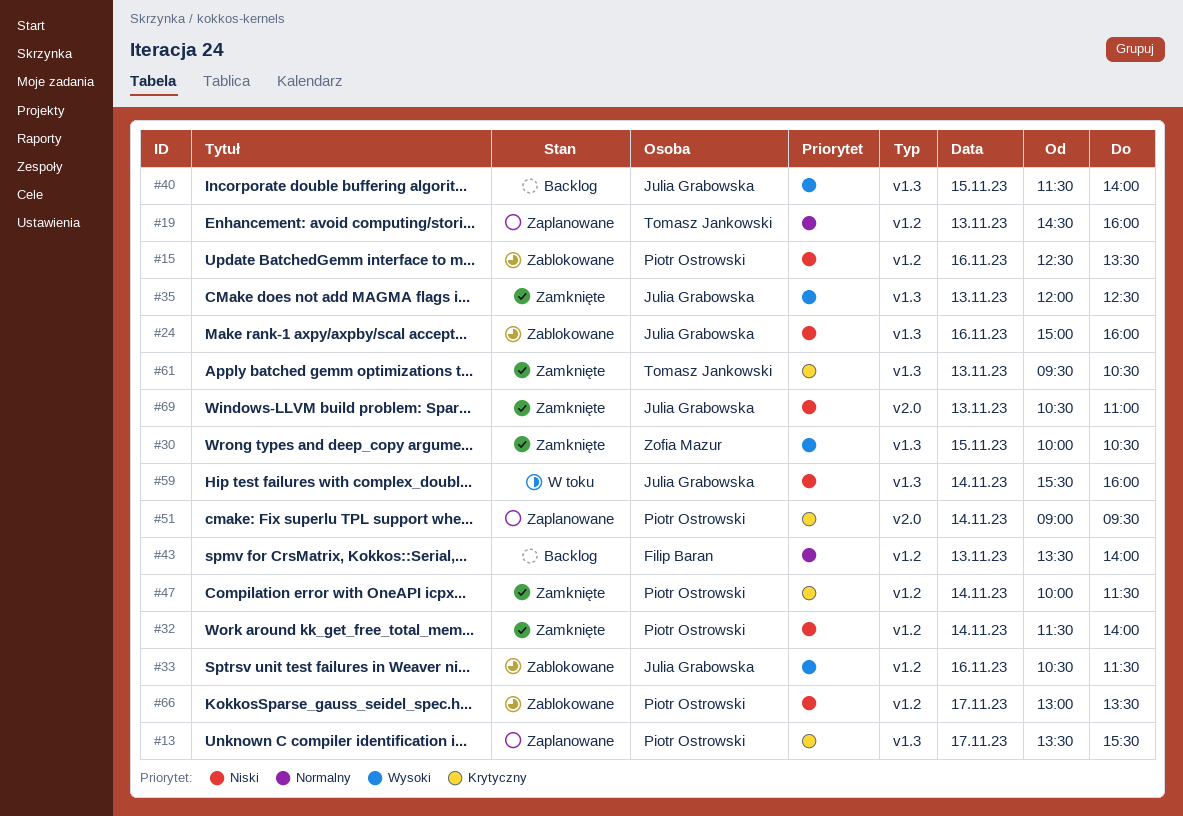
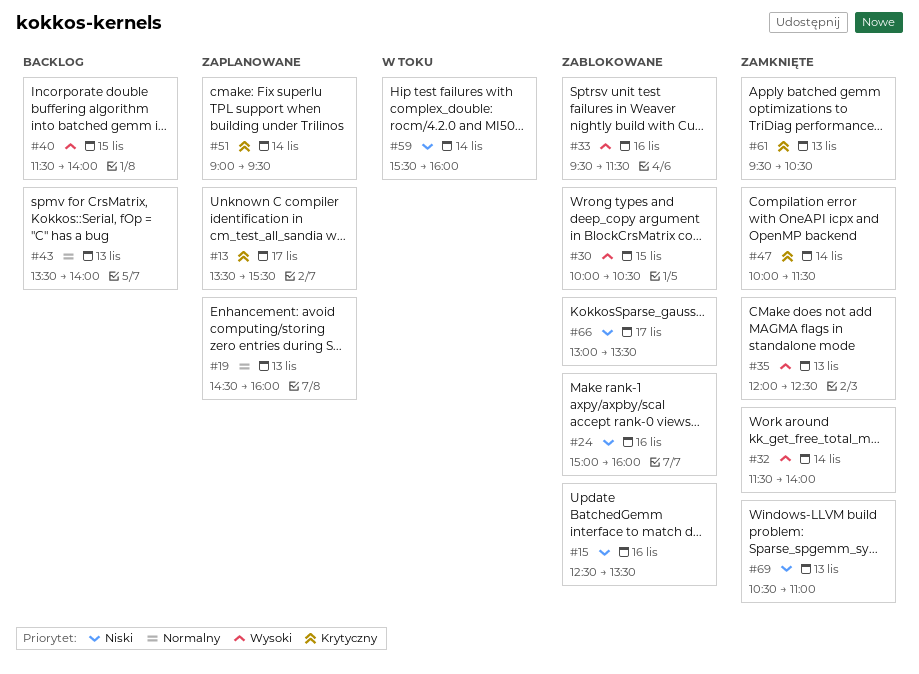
#30, status: Zamknięte -> Zablokowane
#32, priority: Niski -> Wysoki
#33, begins: 10:30 -> 09:30

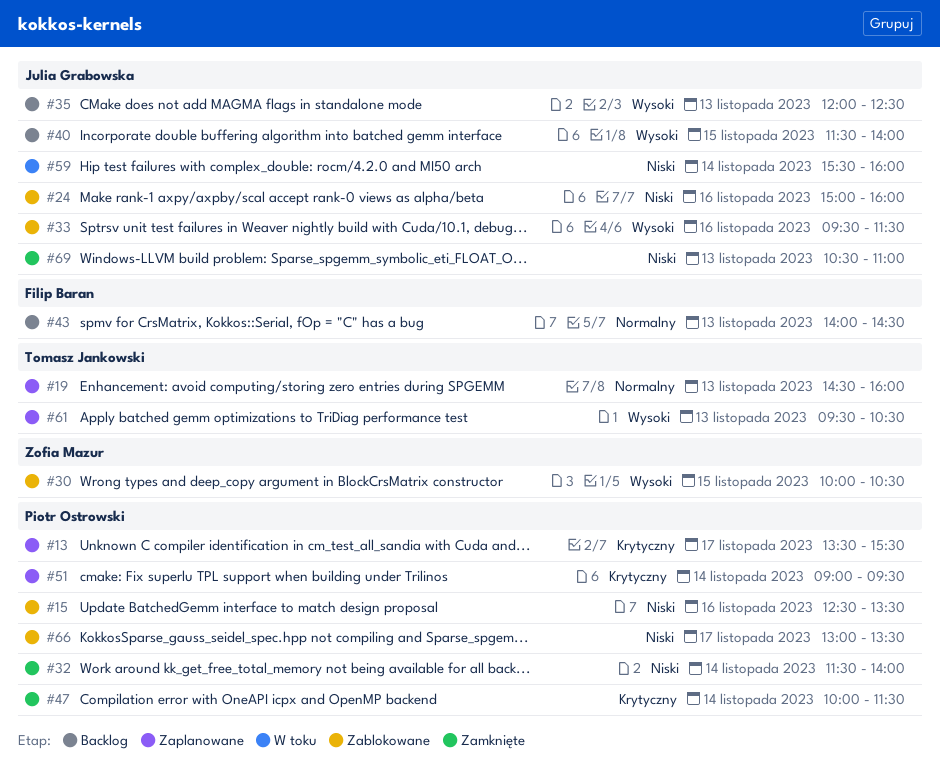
#32, priority: Wysoki -> Niski
#35, status: Zamknięte -> Backlog
#43, begins: 13:30 -> 14:00
#43, ends: 14:00 -> 14:30
#61, status: Zamknięte -> Zaplanowane
#61, priority: Krytyczny -> Wysoki

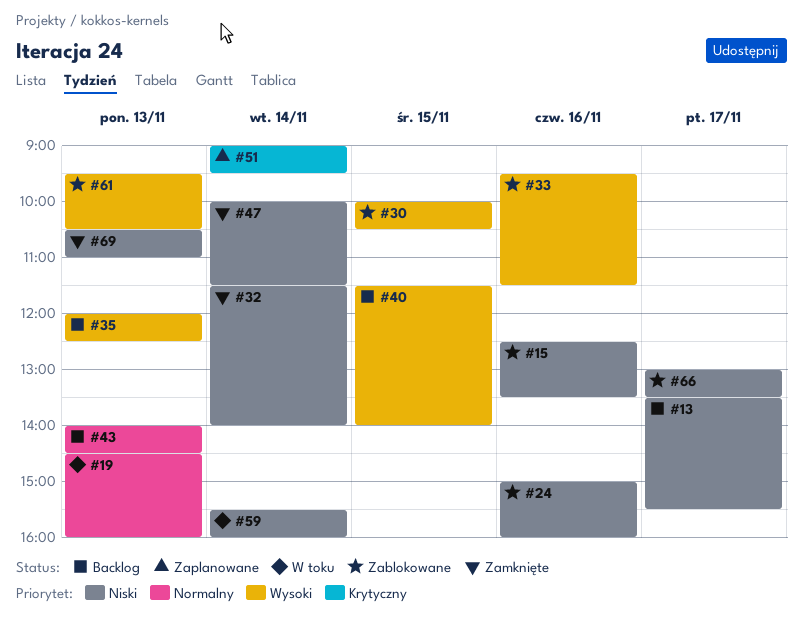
#13, status: Zaplanowane -> Backlog
#13, priority: Krytyczny -> Niski
#19, status: Zaplanowane -> W toku
#47, priority: Krytyczny -> Niski
#61, status: Zaplanowane -> Zablokowane

